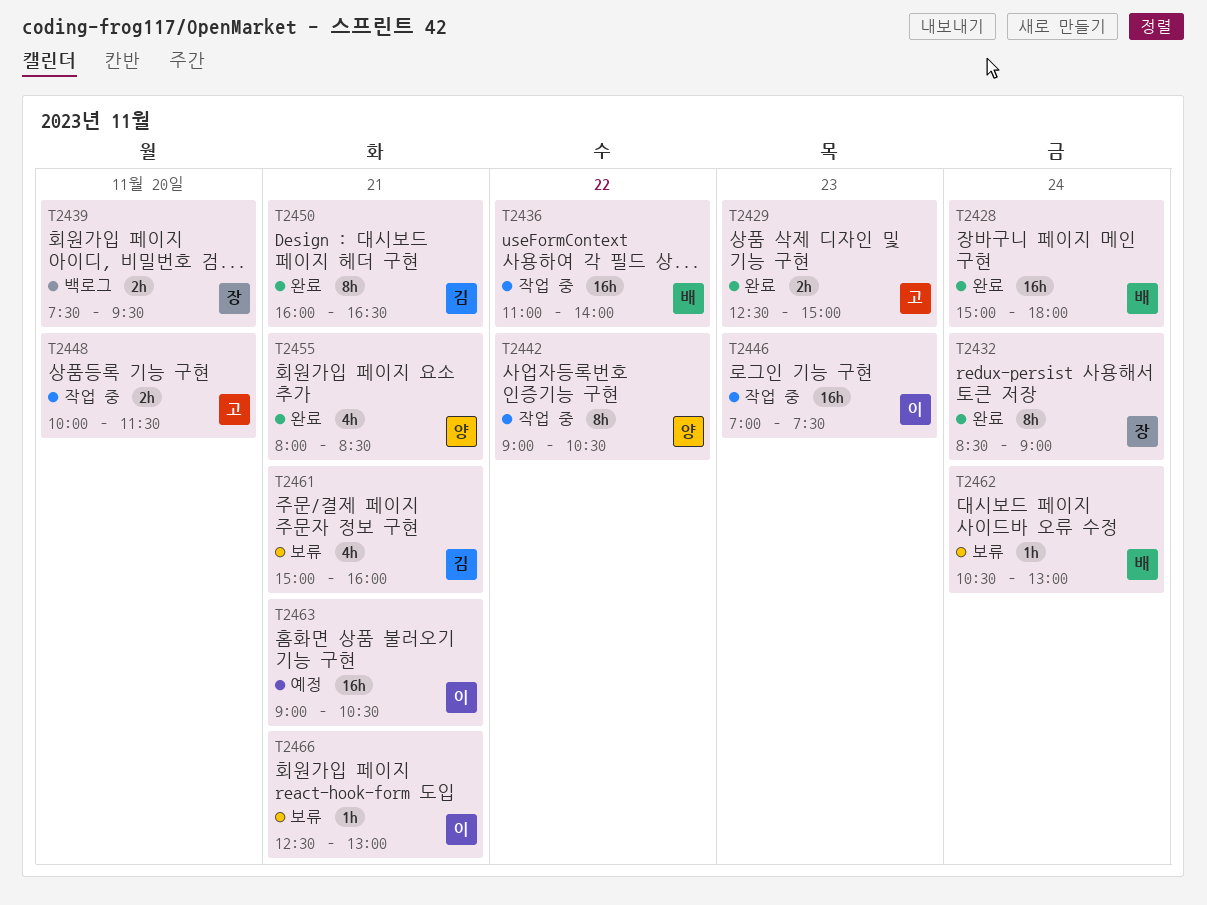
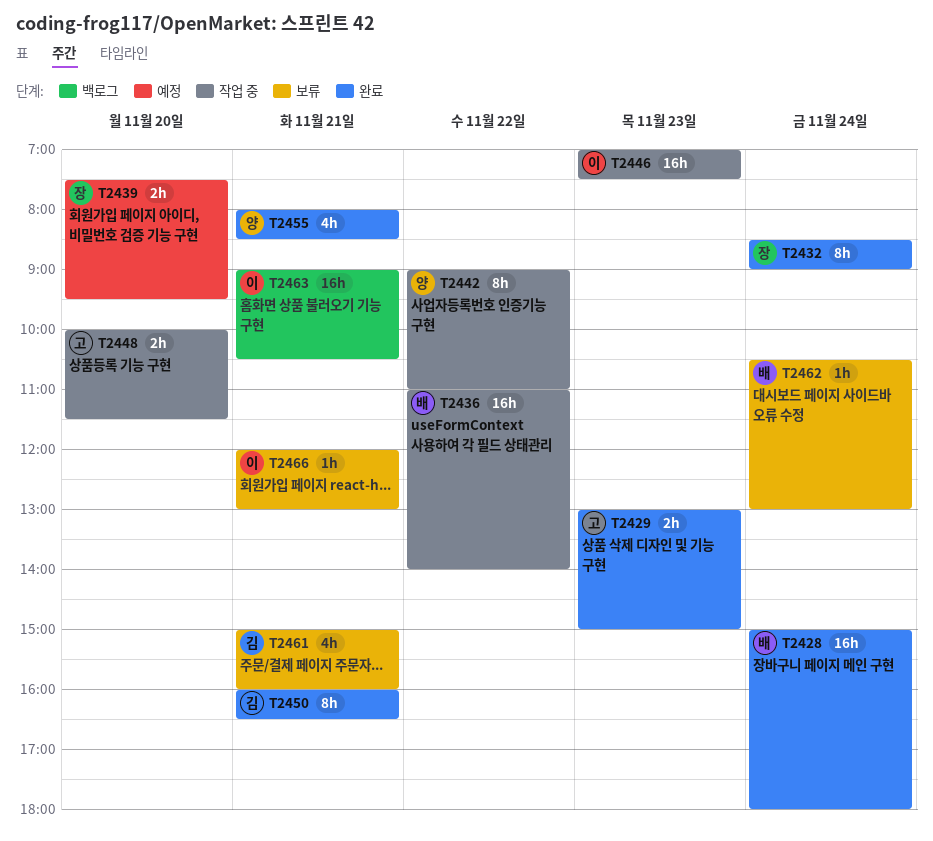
T2429, begins: 12:30 -> 13:00
T2439, status: 백로그 -> 예정
T2442, ends: 10:30 -> 11:00
T2463, status: 예정 -> 백로그
T2466, begins: 12:30 -> 12:00

